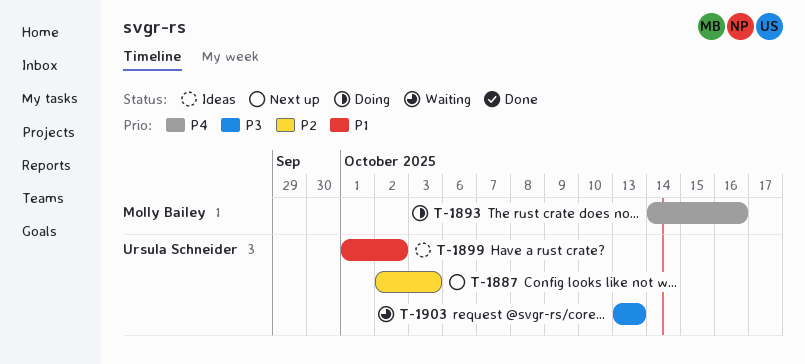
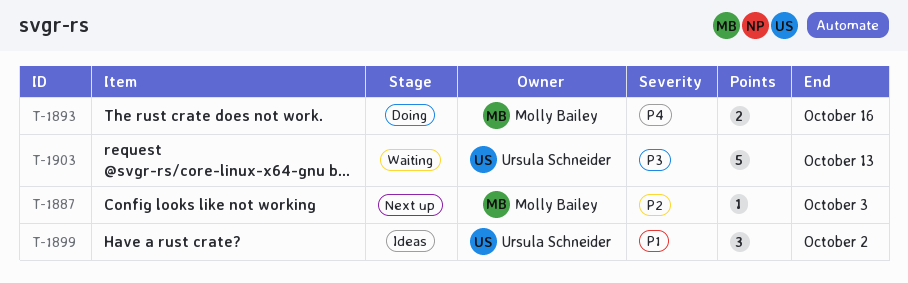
T-1887, owner: Ursula Schneider -> Molly Bailey

